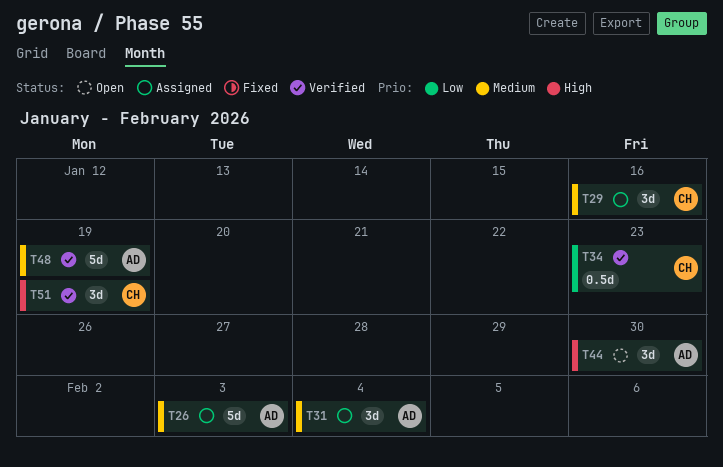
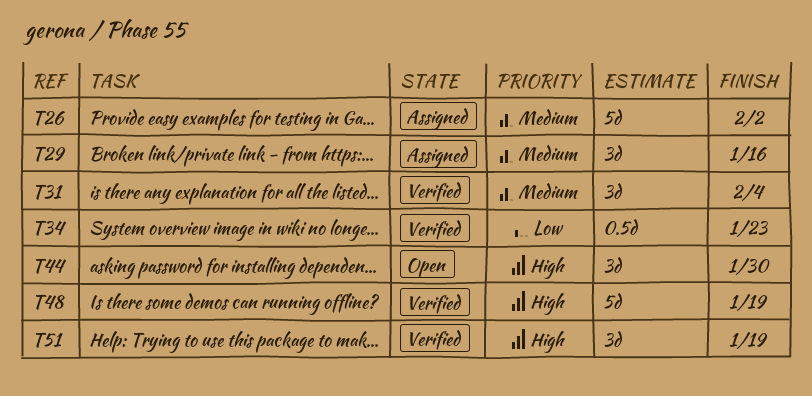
T26, due: Feb 3 -> Feb 2
T31, status: Assigned -> Verified
T48, priority: Medium -> High

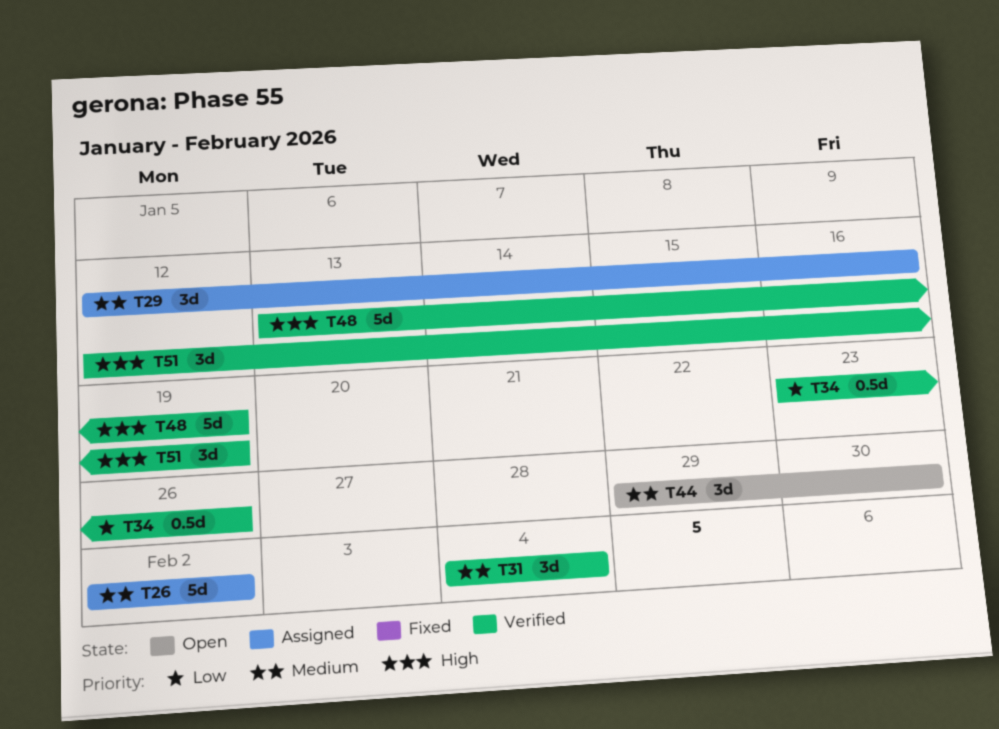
T34, due: Jan 23 -> Jan 26
T44, priority: High -> Medium

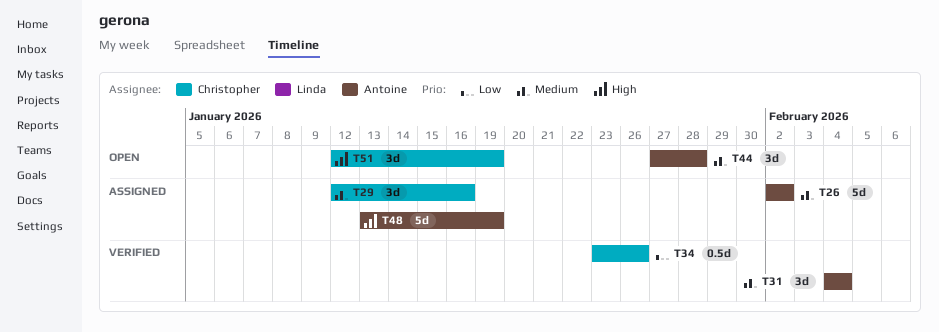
T44, start: Jan 29 -> Jan 27
T44, due: Jan 30 -> Jan 28
T48, status: Verified -> Assigned
T51, status: Verified -> Open

